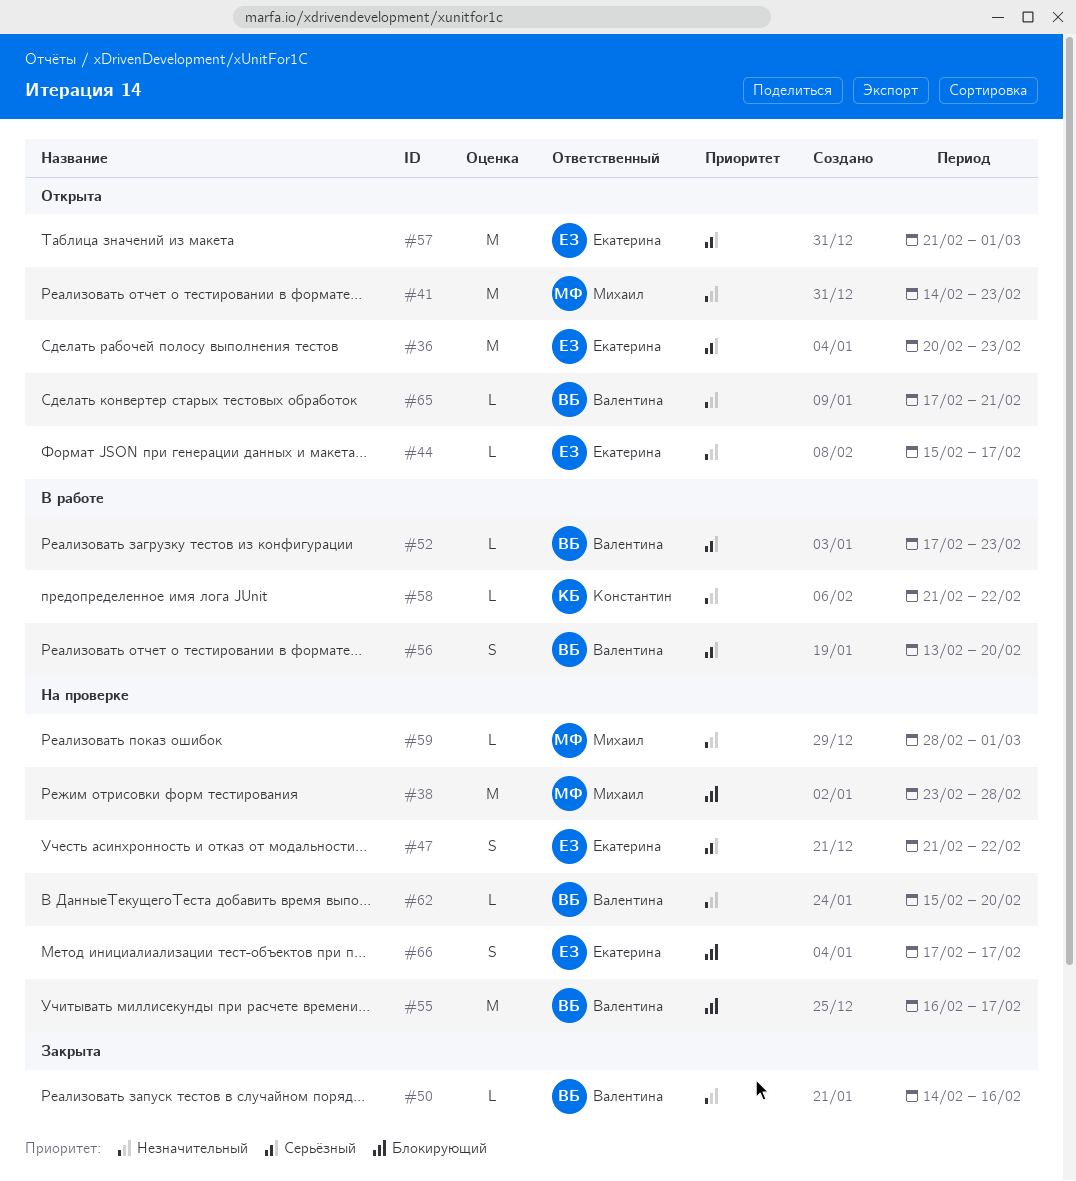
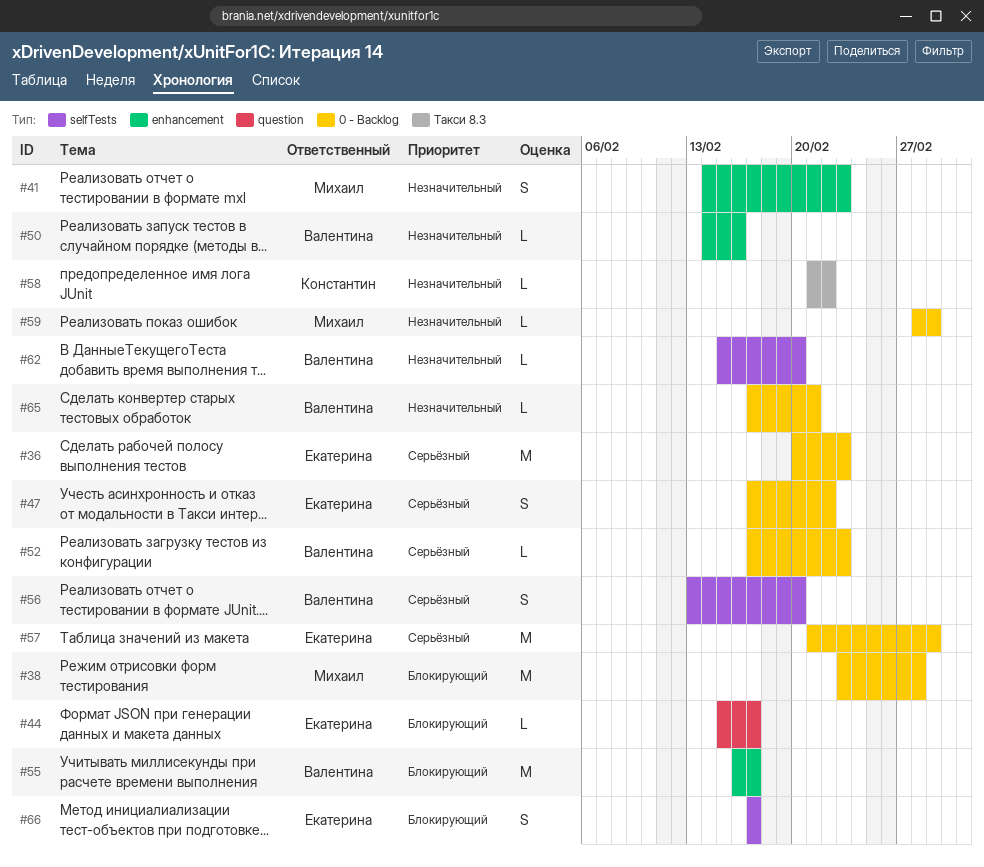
#41, estimate: M -> S
#44, priority: Незначительный -> Блокирующий
#47, start: Feb 21 -> Feb 17

